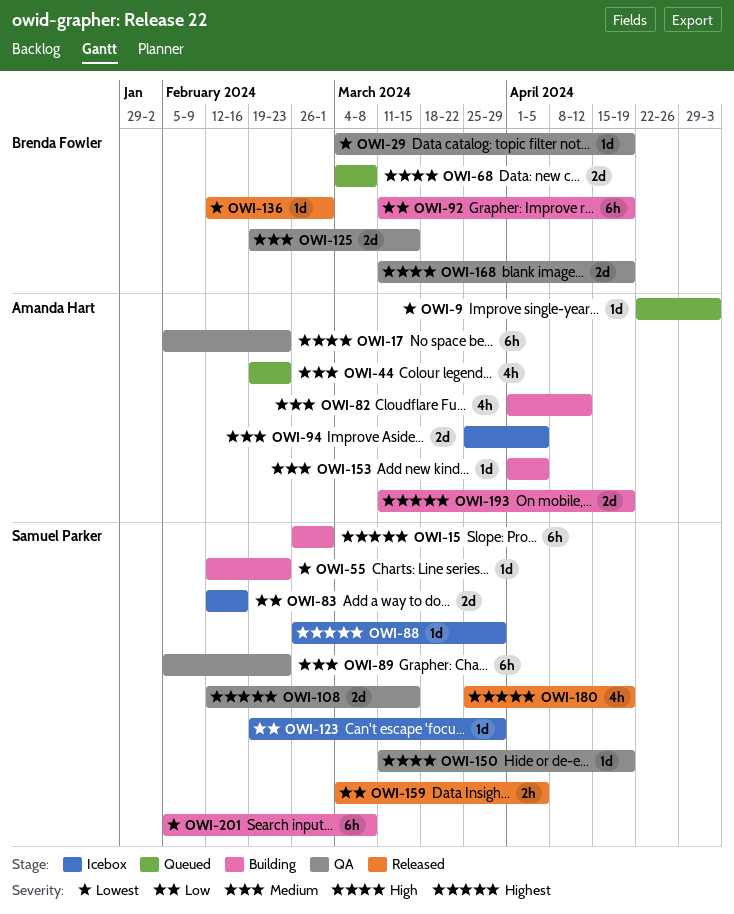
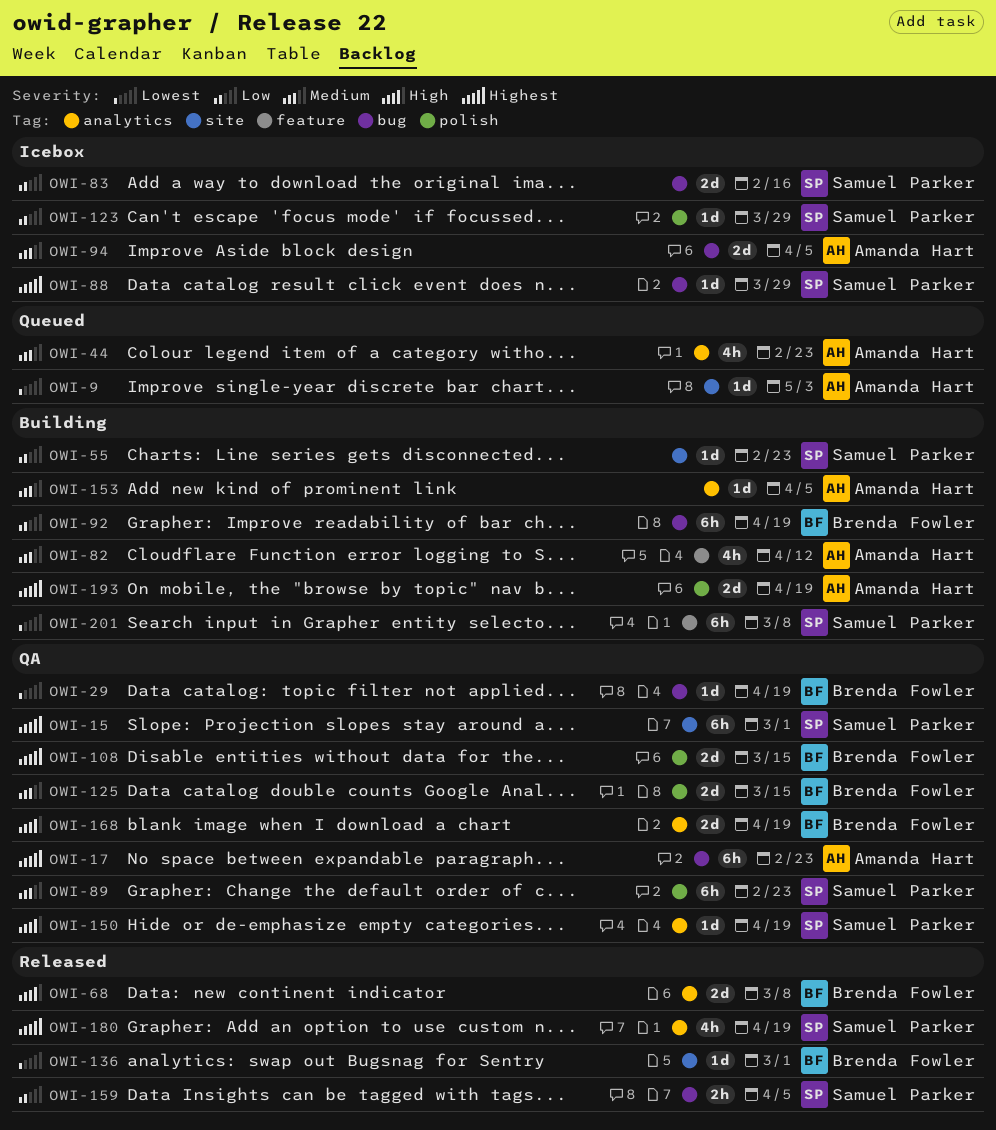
OWI-15, status: Building -> QA
OWI-17, priority: High -> Highest
OWI-55, priority: Lowest -> Low
OWI-68, status: Queued -> Released
OWI-108, owner: Samuel Parker -> Brenda Fowler

